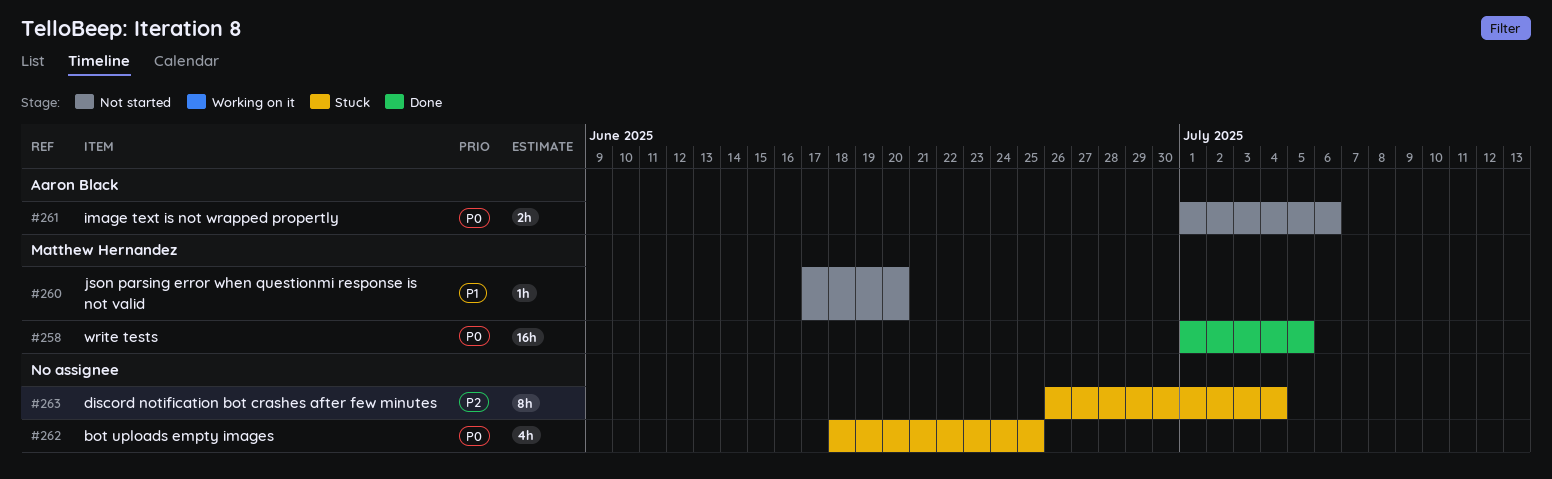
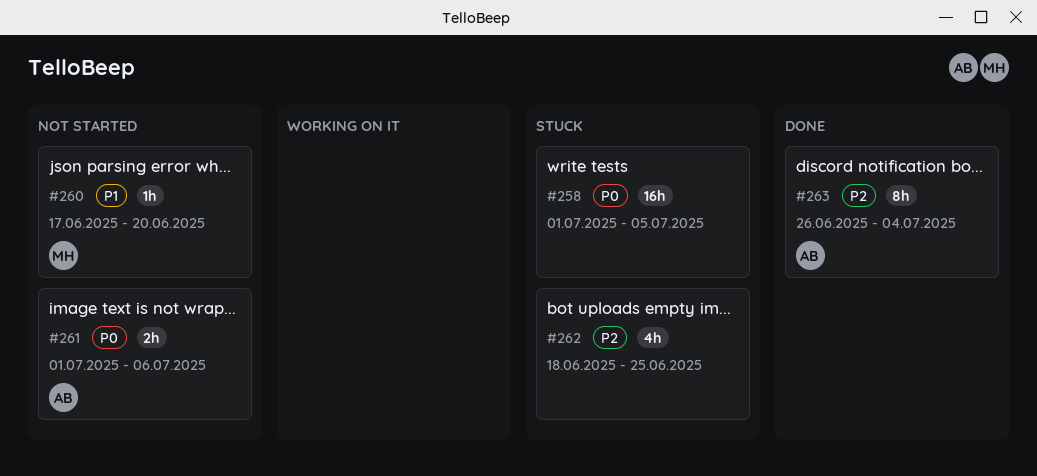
#258, status: Done -> Stuck
#258, owner: Matthew Hernandez -> none
#262, priority: P0 -> P2
#263, status: Stuck -> Done
#263, owner: none -> Aaron Black

